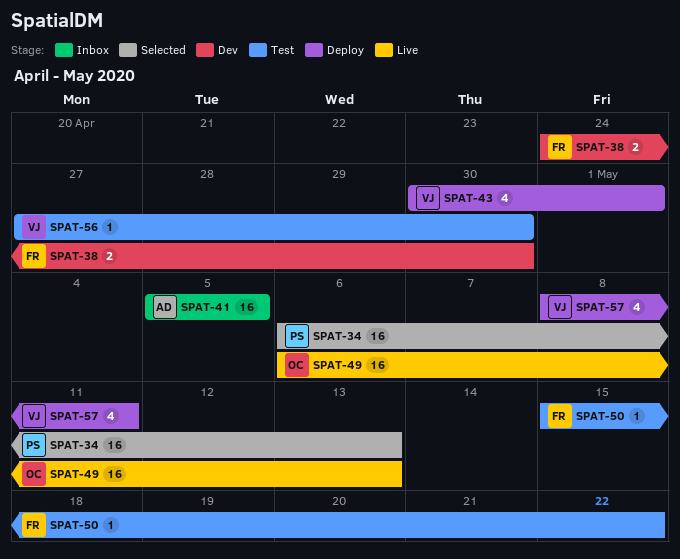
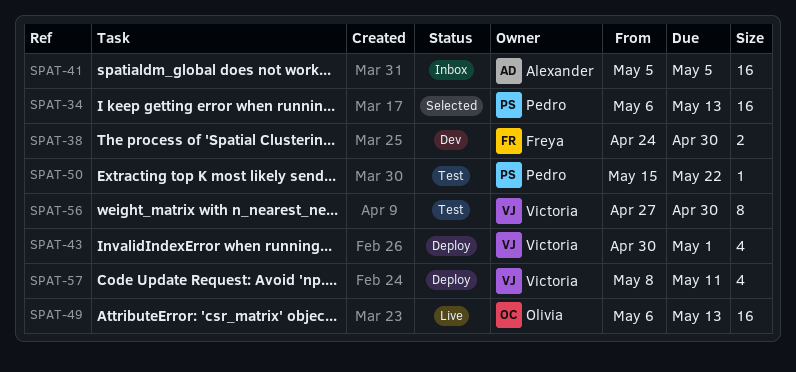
SPAT-50, owner: Freya -> Pedro
SPAT-56, estimate: 1 -> 8

